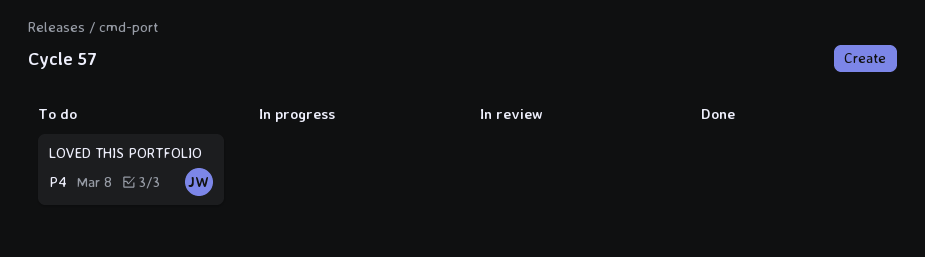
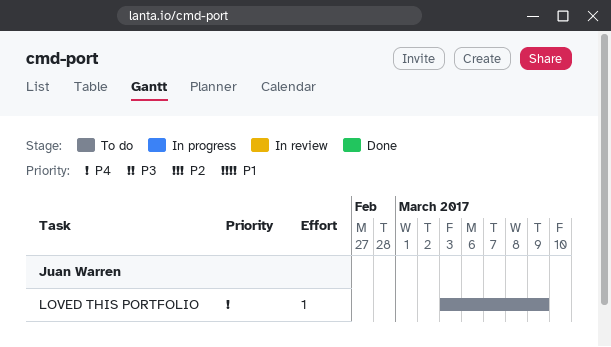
LOVED THIS PORTFOLIO, due: Mar 8 -> Mar 9

